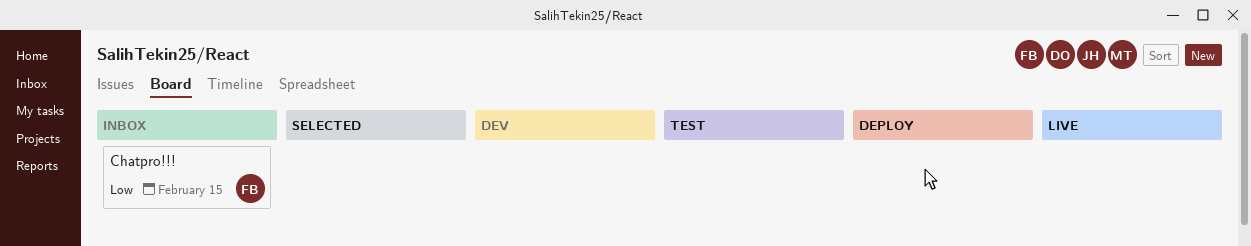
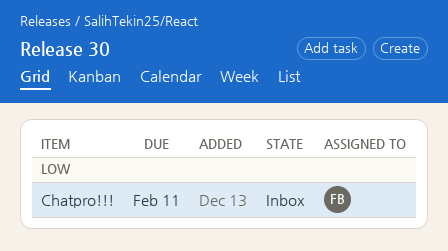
Chatpro!!!, due: Feb 15 -> Feb 11

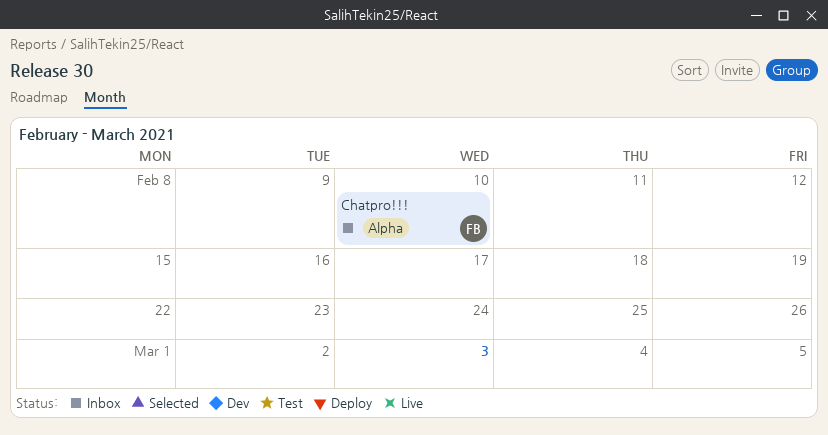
Chatpro!!!, due: Feb 11 -> Feb 10

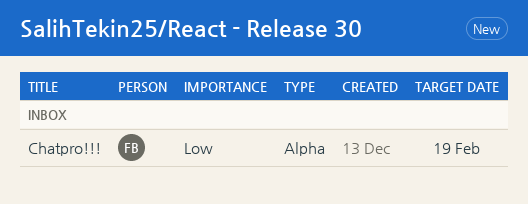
Chatpro!!!, due: Feb 10 -> Feb 19

